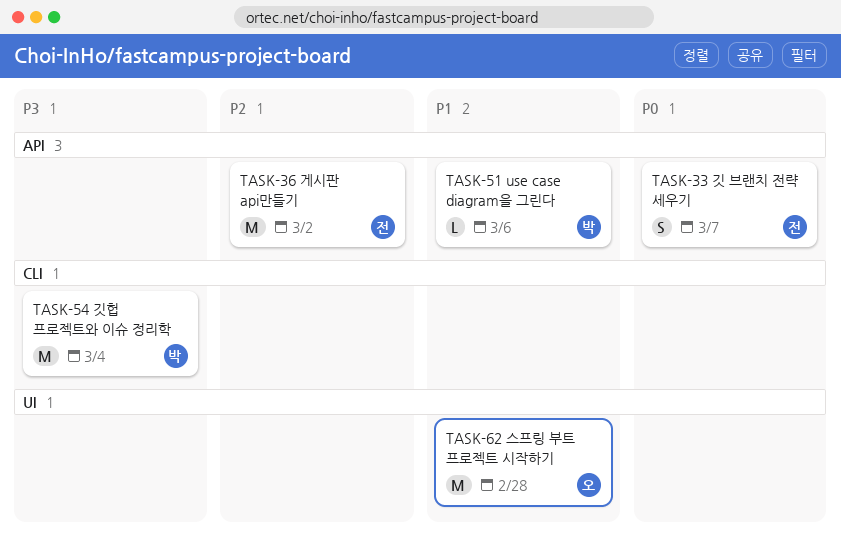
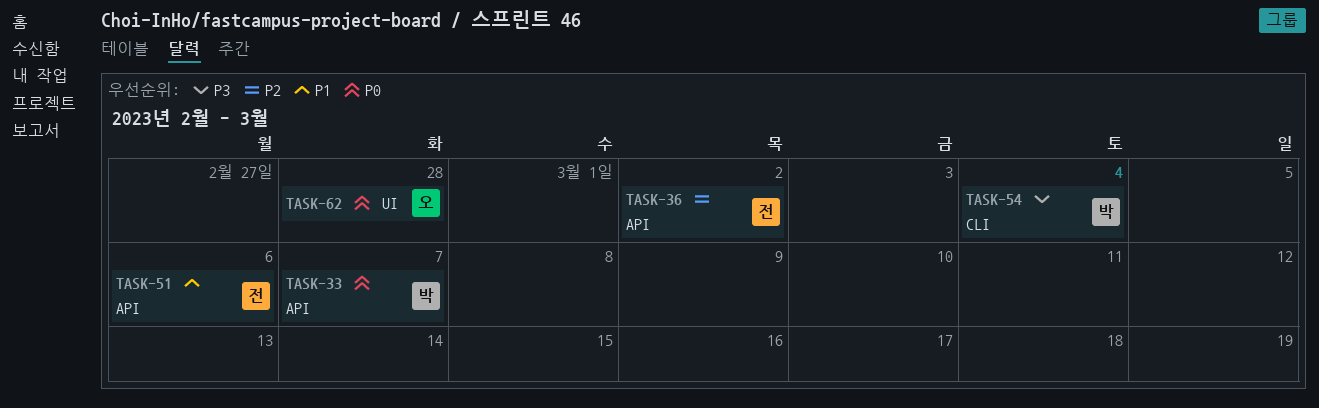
TASK-33, owner: 전 -> 박
TASK-51, owner: 박 -> 전
TASK-62, priority: P1 -> P0

